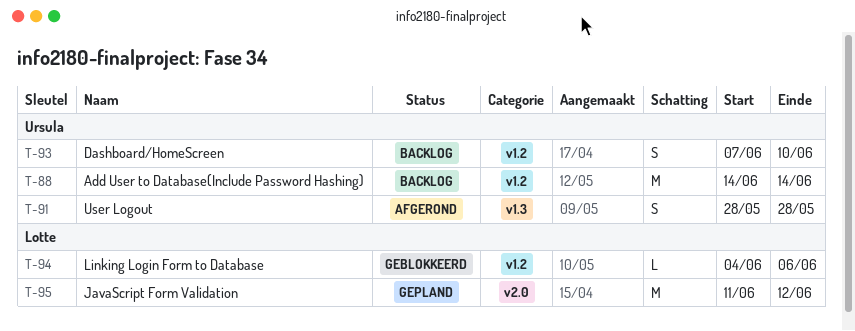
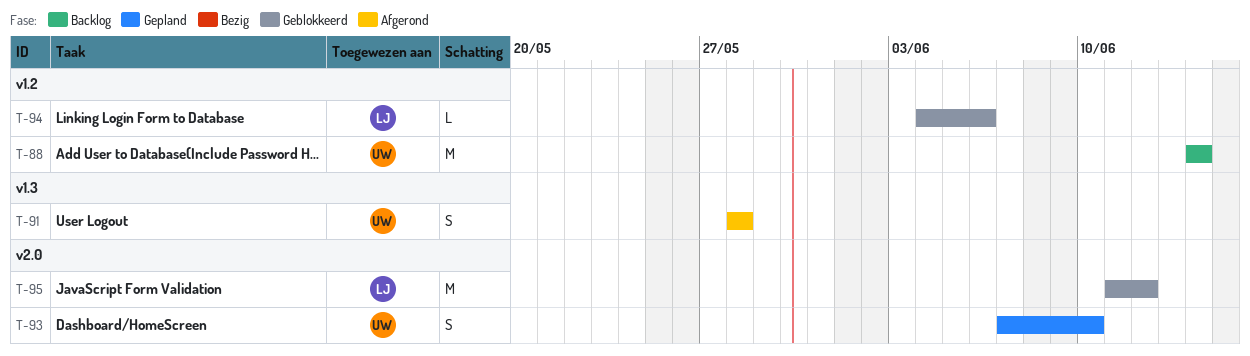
T-93, status: Backlog -> Gepland
T-93, label: v1.2 -> v2.0
T-95, status: Gepland -> Geblokkeerd

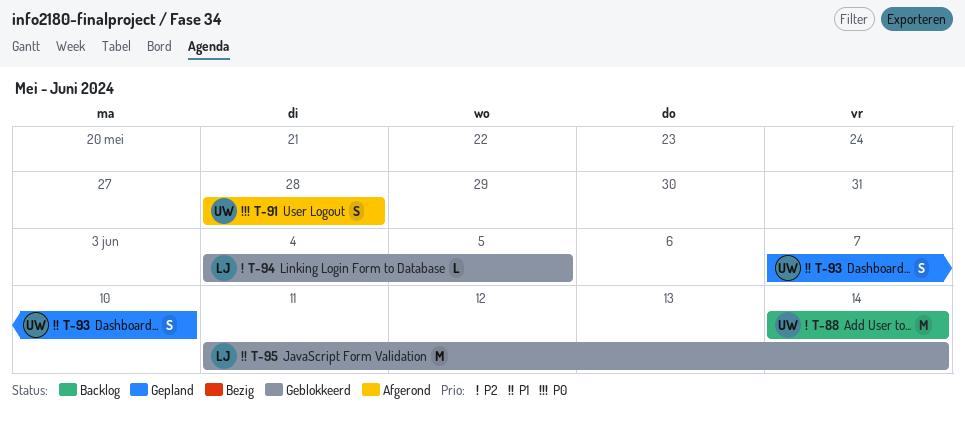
T-94, due: Jun 6 -> Jun 5
T-95, due: Jun 12 -> Jun 14

